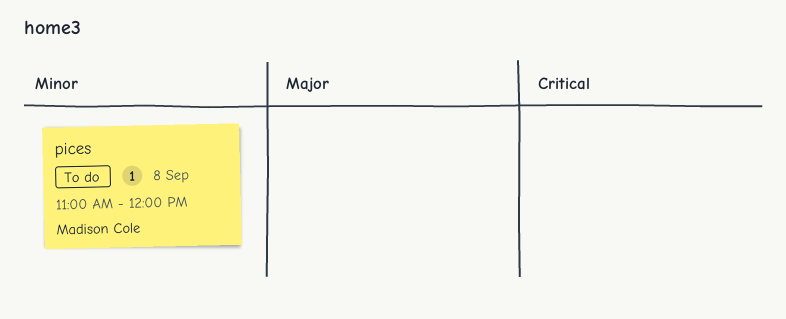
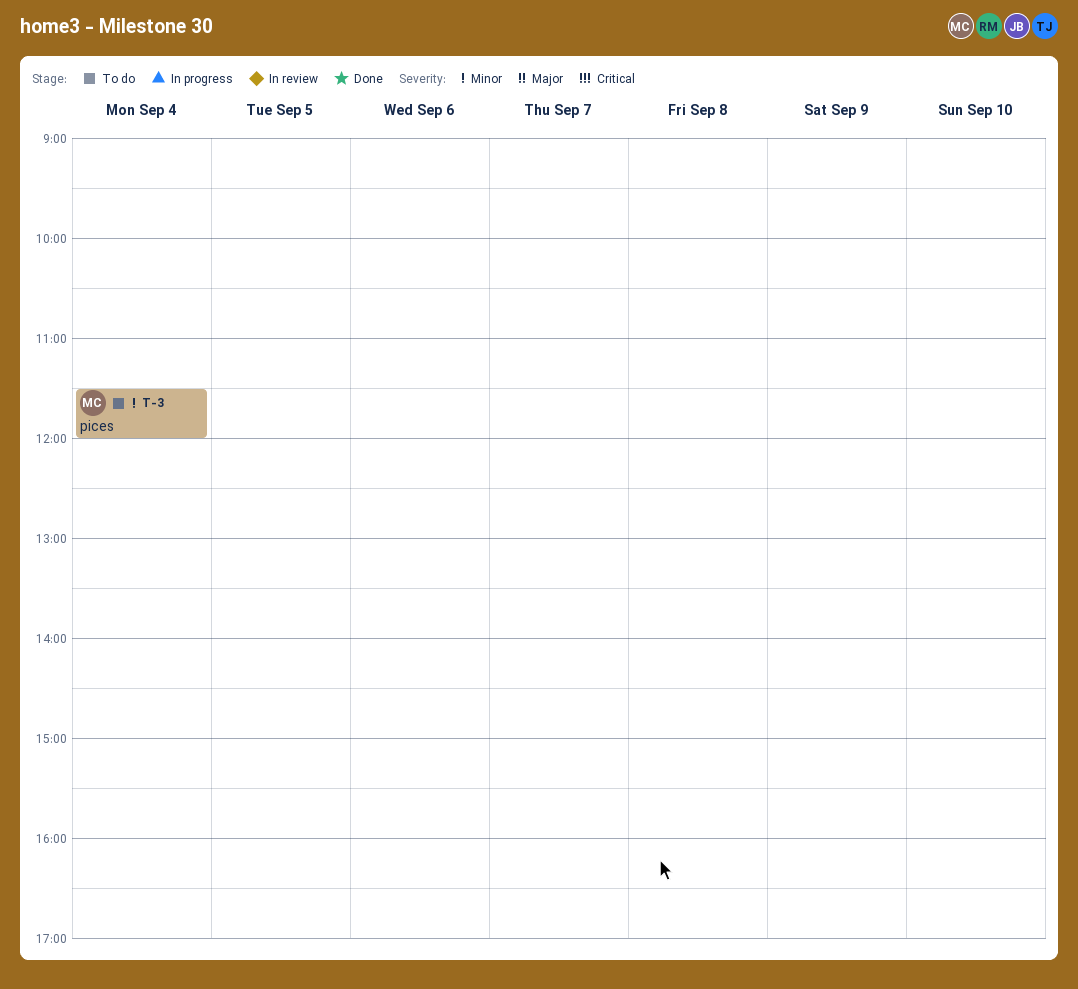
pices, day: Sep 8 -> Sep 4
pices, begins: 11:00 -> 11:30

